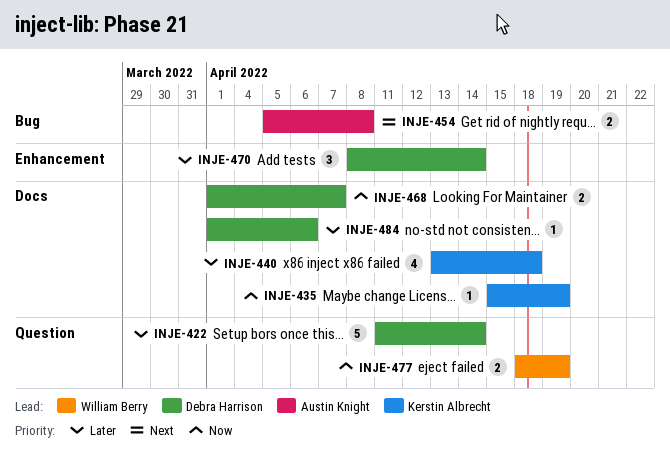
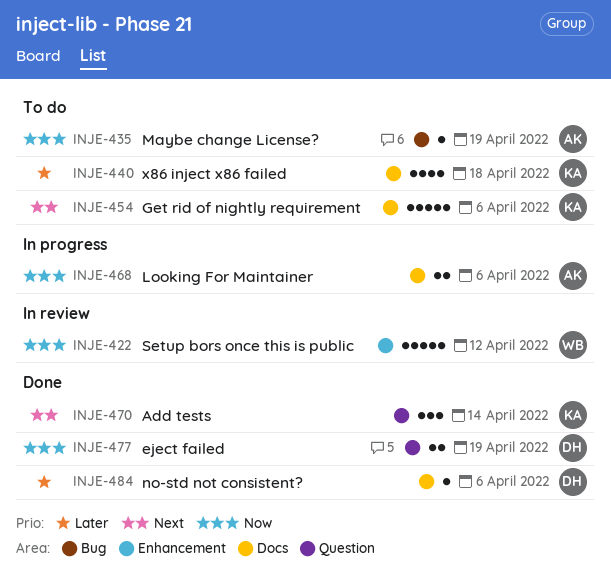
INJE-422, owner: Debra Harrison -> William Berry
INJE-422, priority: Later -> Now
INJE-422, label: Question -> Enhancement
INJE-422, due: Apr 14 -> Apr 12
INJE-435, owner: Kerstin Albrecht -> Austin Knight
INJE-435, label: Docs -> Bug
INJE-454, owner: Austin Knight -> Kerstin Albrecht
INJE-454, label: Bug -> Docs
INJE-454, estimate: 2 -> 5
INJE-454, due: Apr 8 -> Apr 6
INJE-468, owner: Debra Harrison -> Austin Knight
INJE-468, due: Apr 7 -> Apr 6
INJE-470, owner: Debra Harrison -> Kerstin Albrecht
INJE-470, priority: Later -> Next
INJE-470, label: Enhancement -> Question
INJE-477, owner: William Berry -> Debra Harrison

